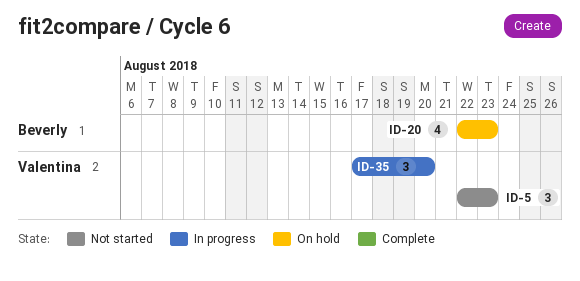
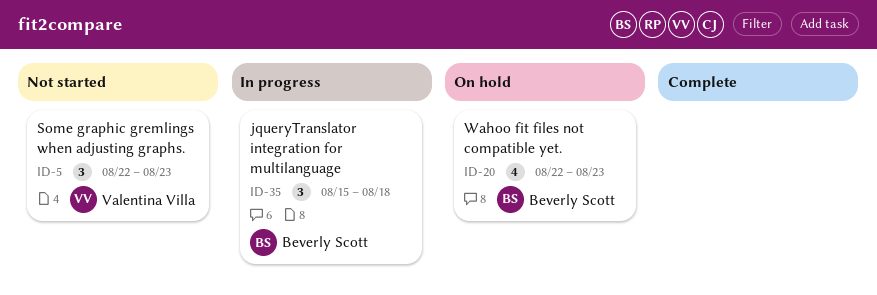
ID-35, owner: Valentina Villa -> Beverly Scott
ID-35, start: Aug 17 -> Aug 15
ID-35, due: Aug 20 -> Aug 18

